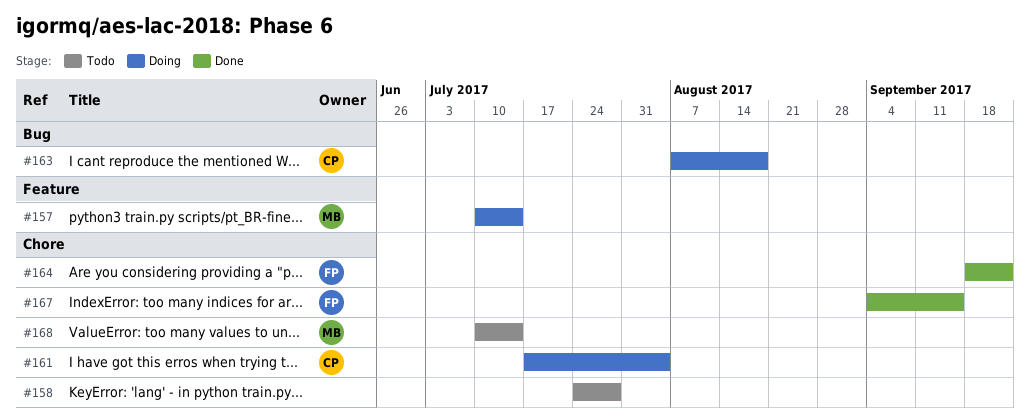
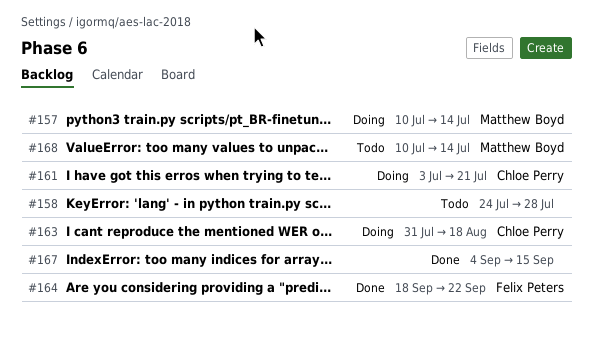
#161, start: Jul 17 -> Jul 3
#161, due: Aug 4 -> Jul 21
#163, start: Aug 7 -> Jul 31
#167, owner: Felix Peters -> none

